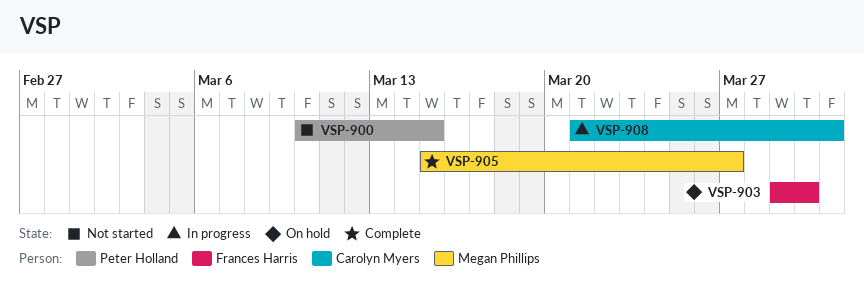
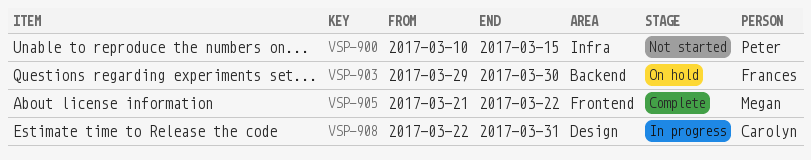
VSP-905, start: Mar 15 -> Mar 21
VSP-905, due: Mar 27 -> Mar 22
VSP-908, start: Mar 21 -> Mar 22

